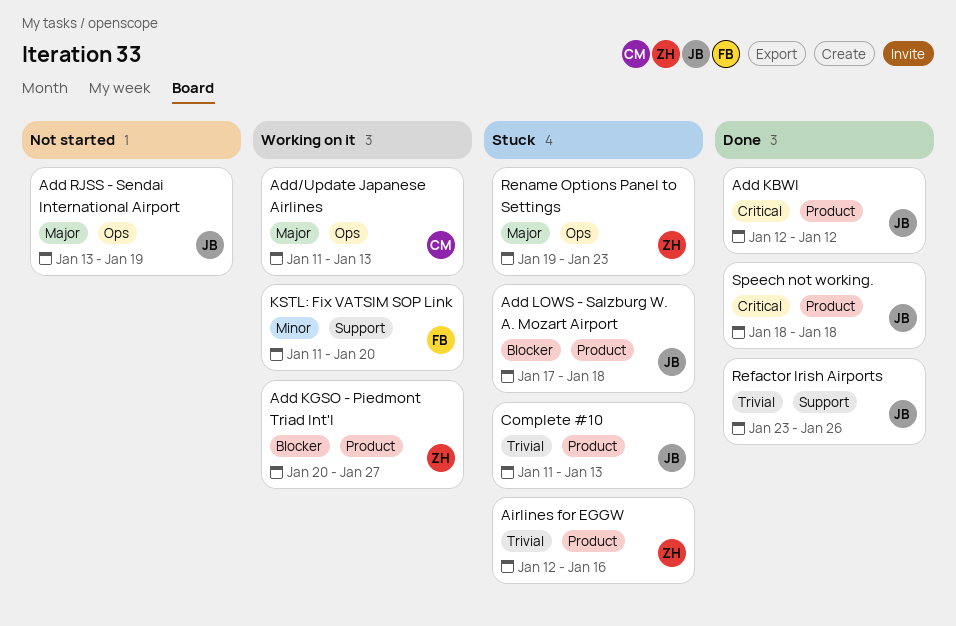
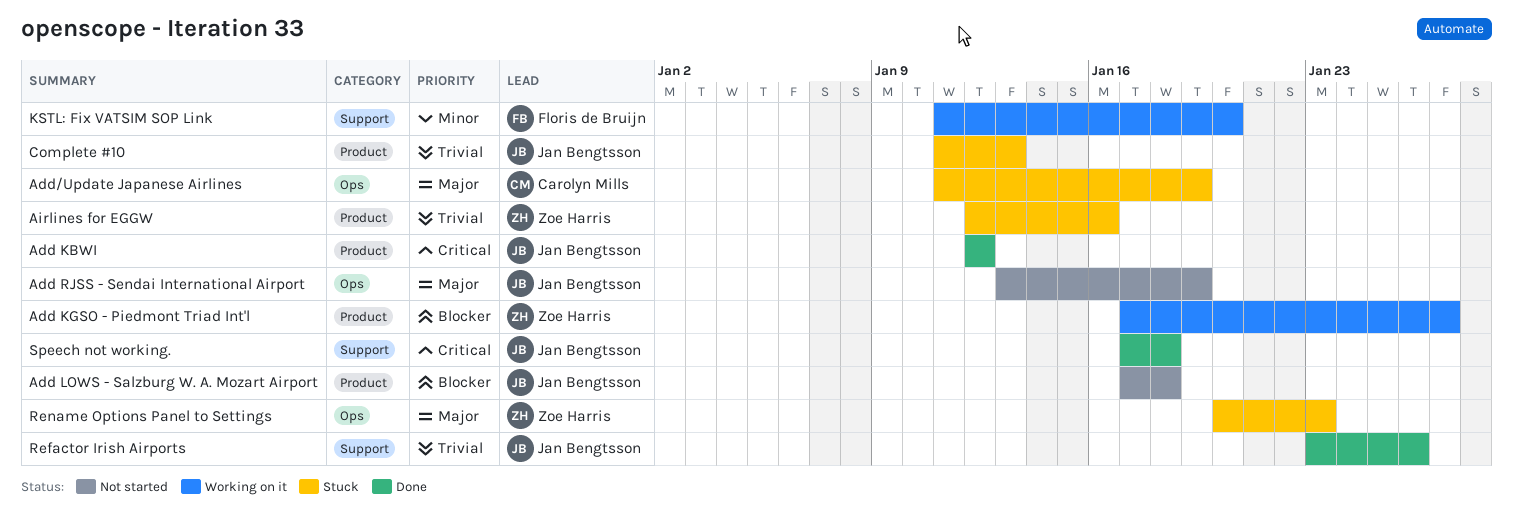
Add KGSO - Piedmont Triad Int'l, start: Jan 20 -> Jan 17
Add LOWS - Salzburg W. A. Mozart Airport, status: Stuck -> Not started
Add/Update Japanese Airlines, status: Working on it -> Stuck
Add/Update Japanese Airlines, due: Jan 13 -> Jan 19
Rename Options Panel to Settings, start: Jan 19 -> Jan 20
Speech not working., label: Product -> Support
Speech not working., start: Jan 18 -> Jan 17

